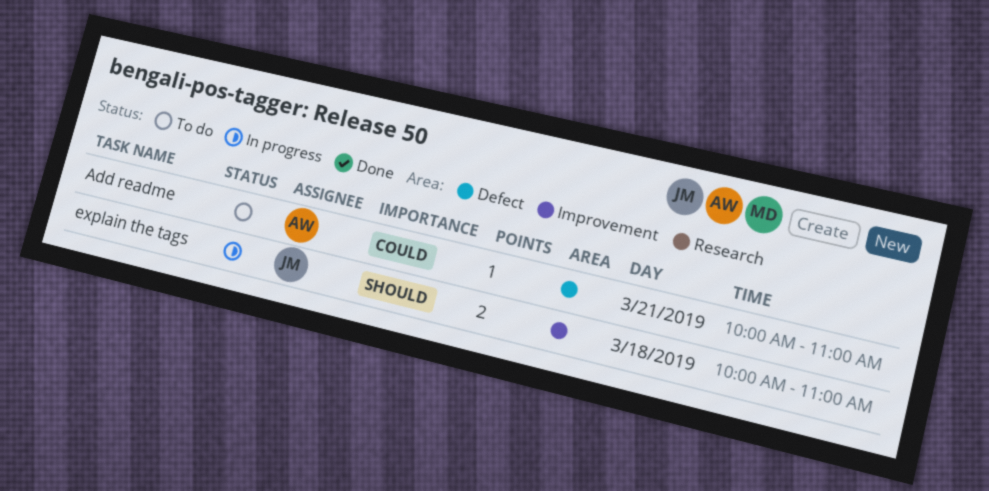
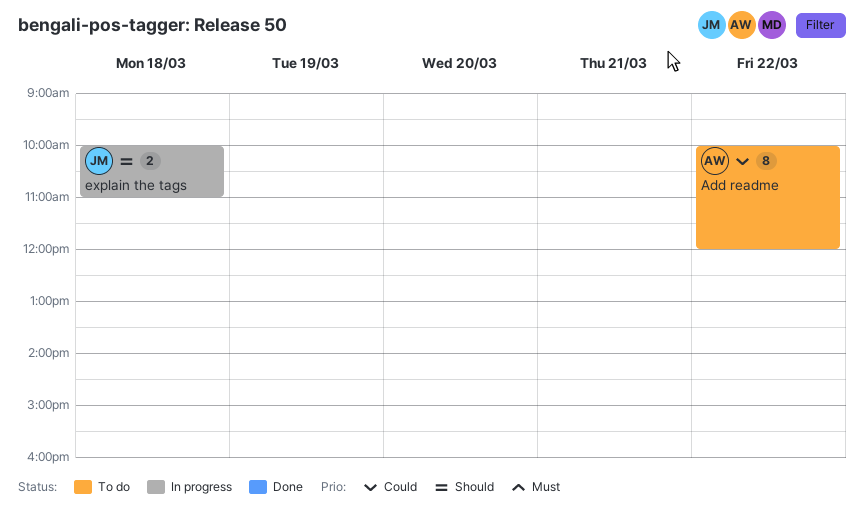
Add readme, estimate: 1 -> 8
Add readme, day: Mar 21 -> Mar 22
Add readme, ends: 11:00 -> 12:00

